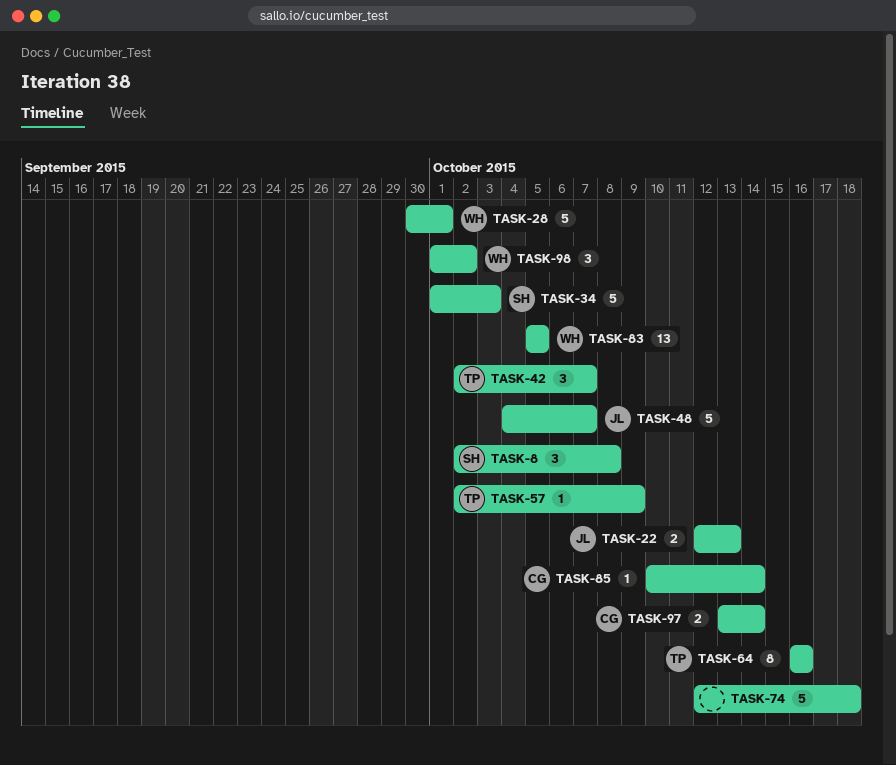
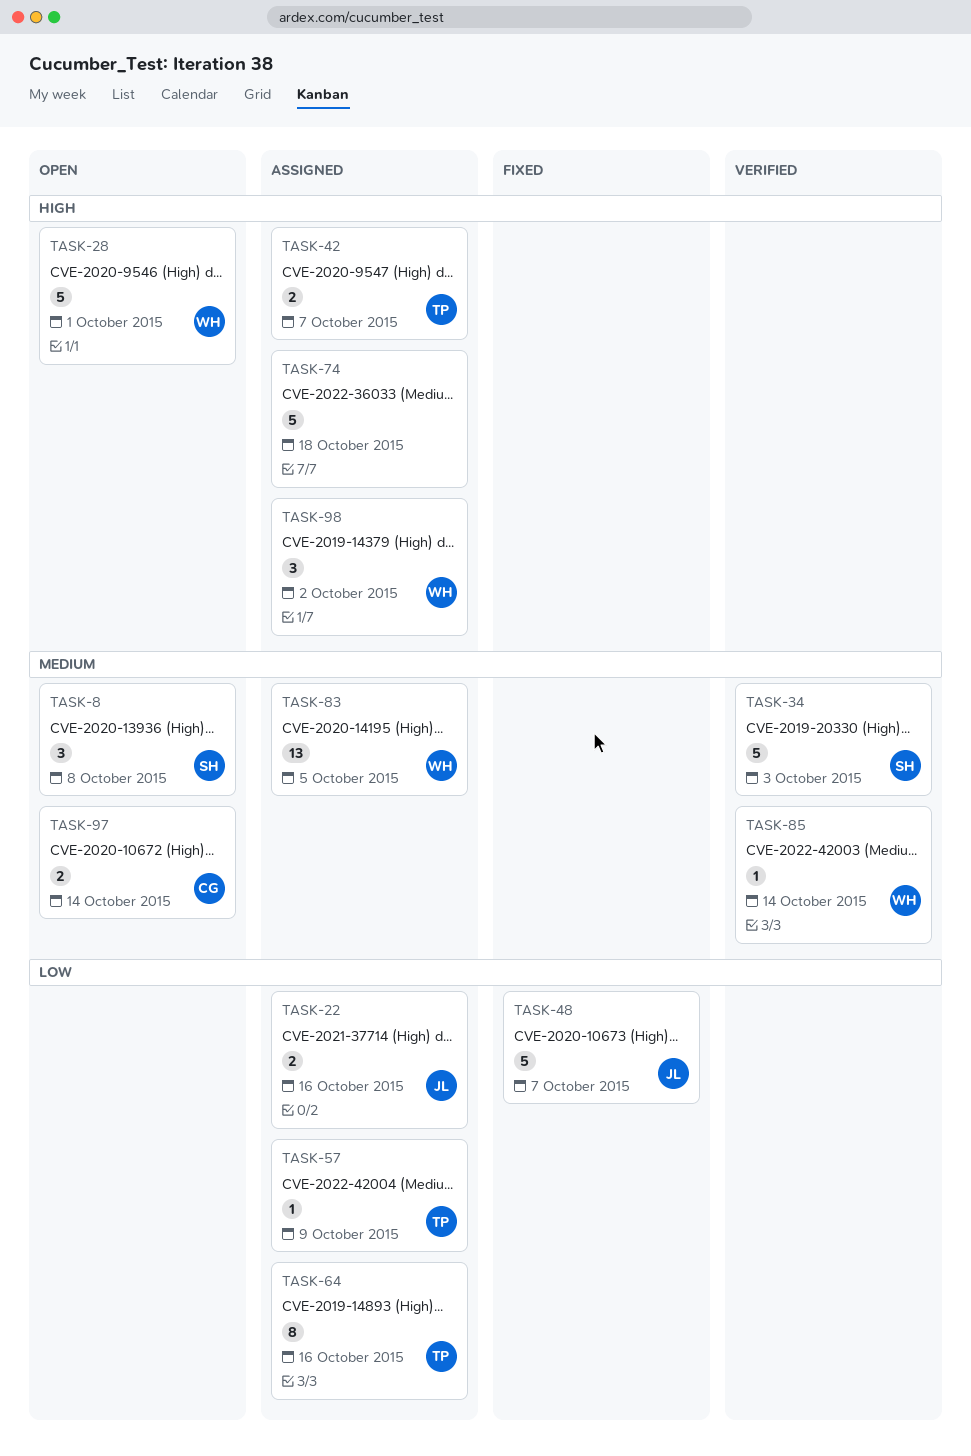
TASK-22, due: Oct 13 -> Oct 16
TASK-42, estimate: 3 -> 2
TASK-85, owner: CG -> WH

